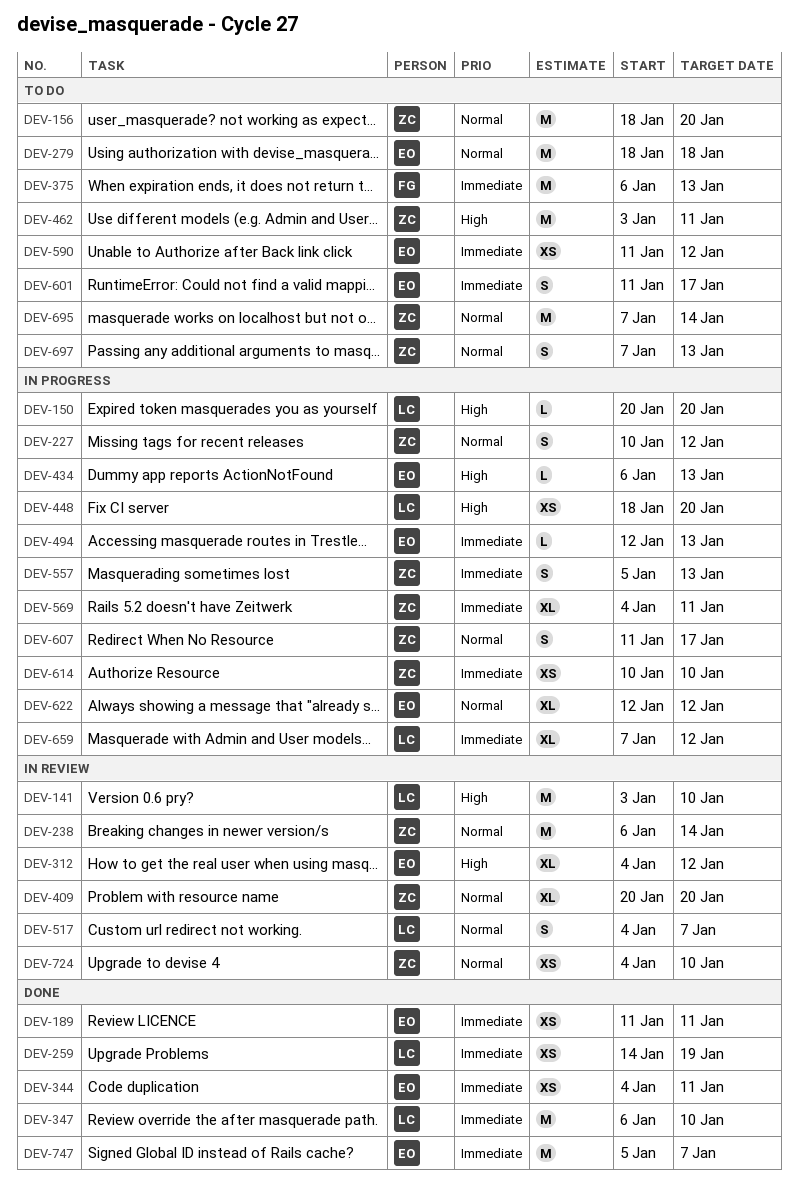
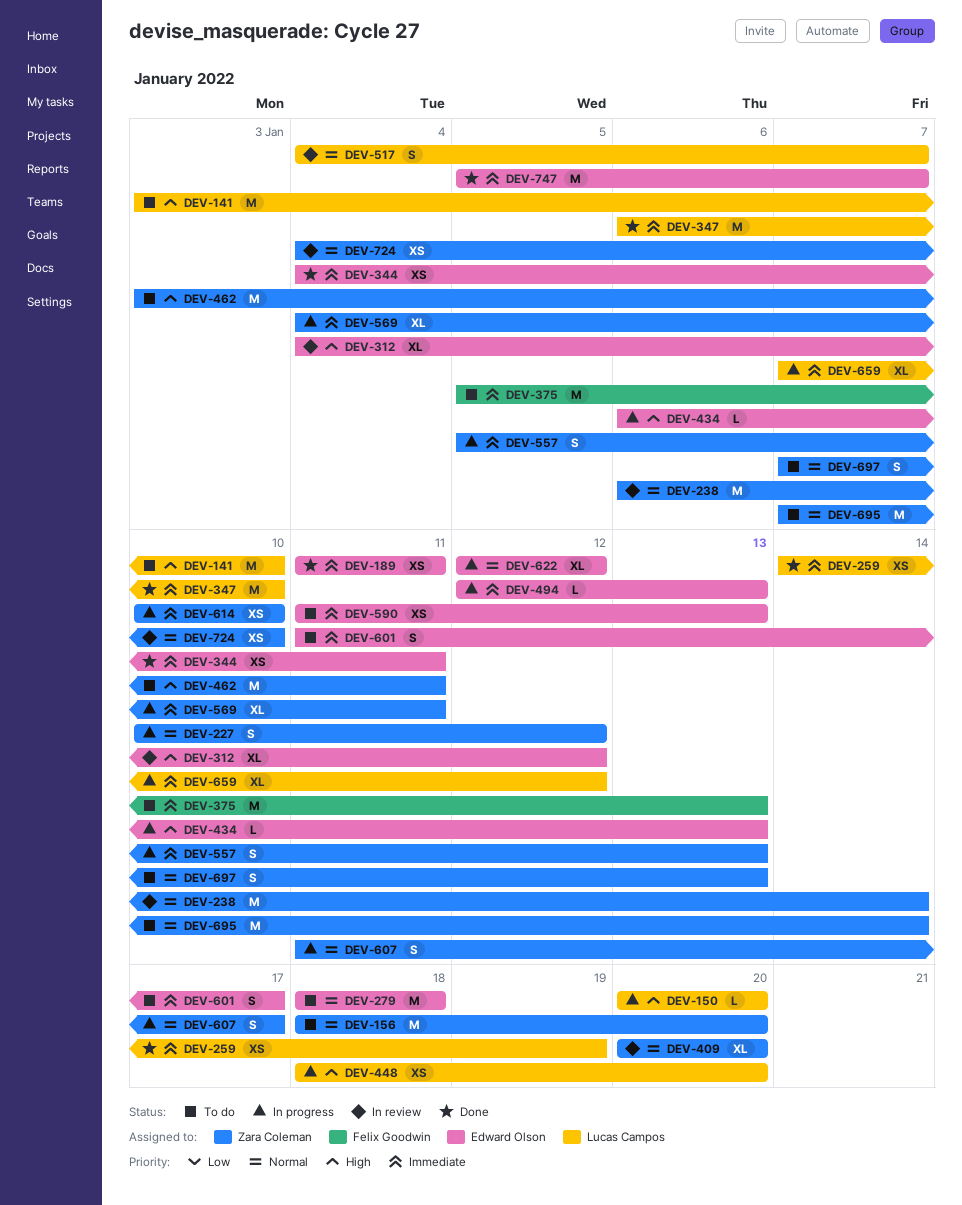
DEV-141, status: In review -> To do
DEV-375, start: Jan 6 -> Jan 5
DEV-590, due: Jan 12 -> Jan 13

